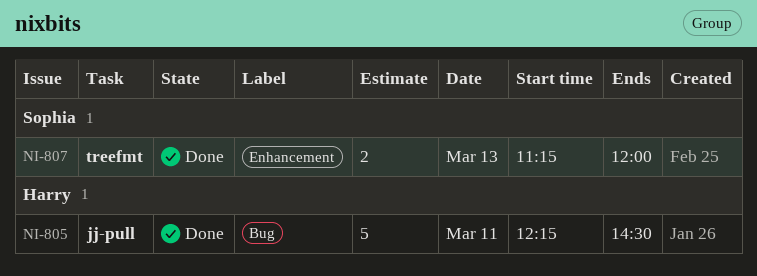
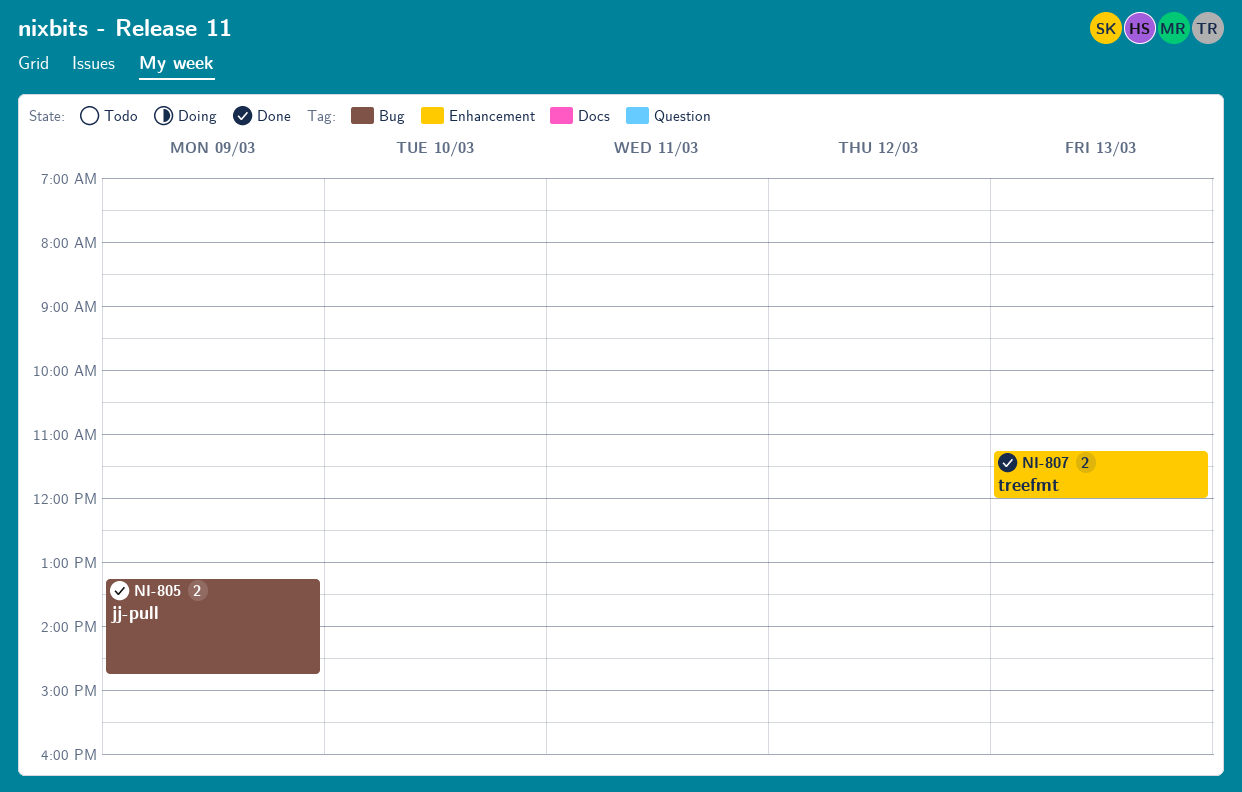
NI-805, estimate: 5 -> 2
NI-805, day: Mar 11 -> Mar 9
NI-805, begins: 12:15 -> 13:15
NI-805, ends: 14:30 -> 14:45

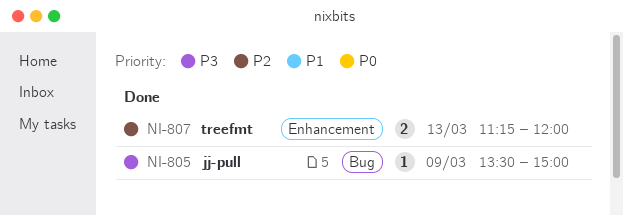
NI-805, estimate: 2 -> 1
NI-805, begins: 13:15 -> 13:30
NI-805, ends: 14:45 -> 15:00

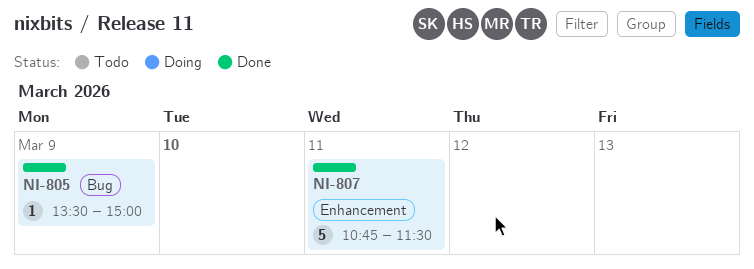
NI-807, estimate: 2 -> 5
NI-807, day: Mar 13 -> Mar 11
NI-807, begins: 11:15 -> 10:45
NI-807, ends: 12:00 -> 11:30

